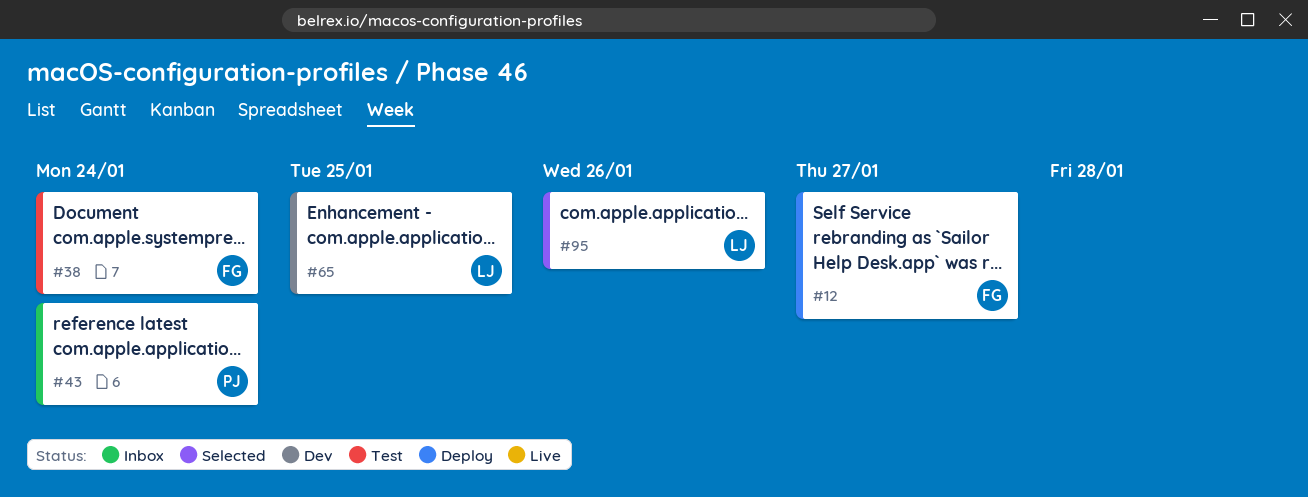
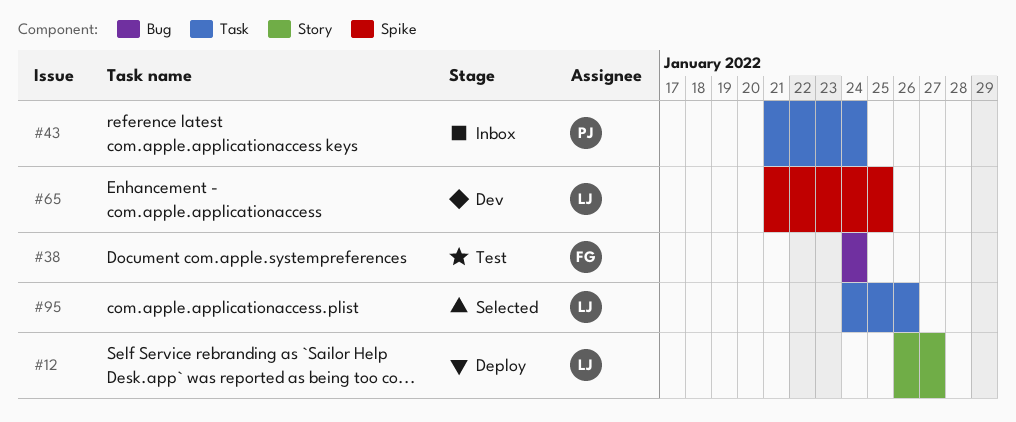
#12, owner: FG -> LJ

